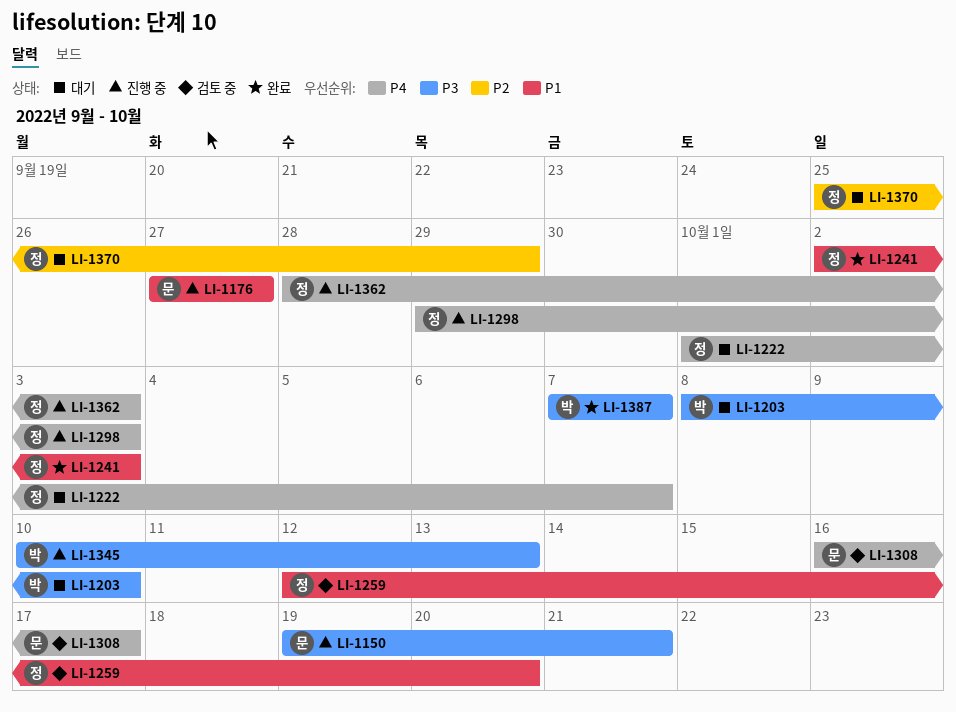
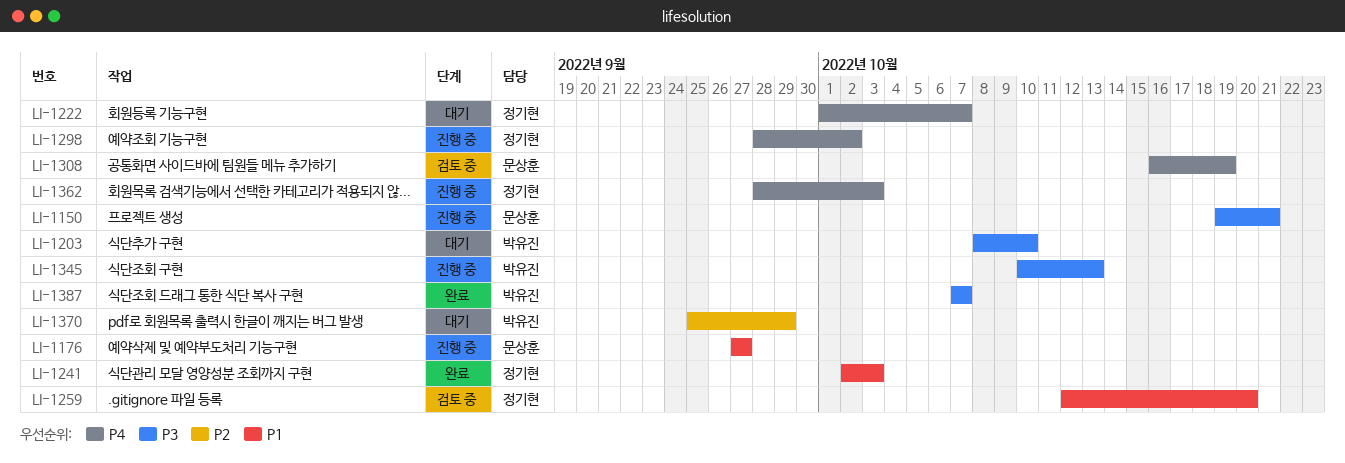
LI-1298, start: Sep 29 -> Sep 28
LI-1298, due: Oct 3 -> Oct 2
LI-1308, due: Oct 17 -> Oct 19
LI-1370, owner: 정기현 -> 박유진

